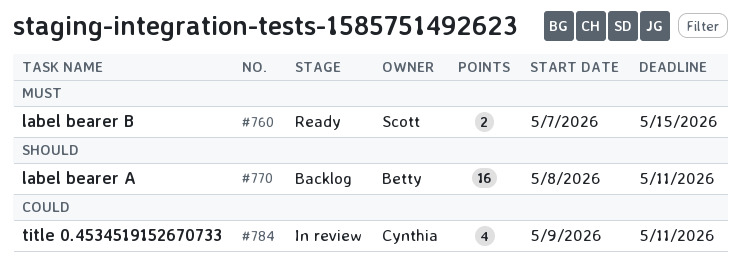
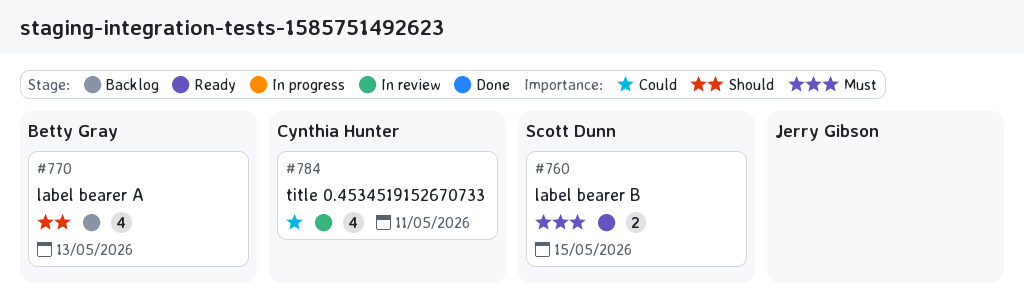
#770, estimate: 16 -> 4
#770, due: May 11 -> May 13

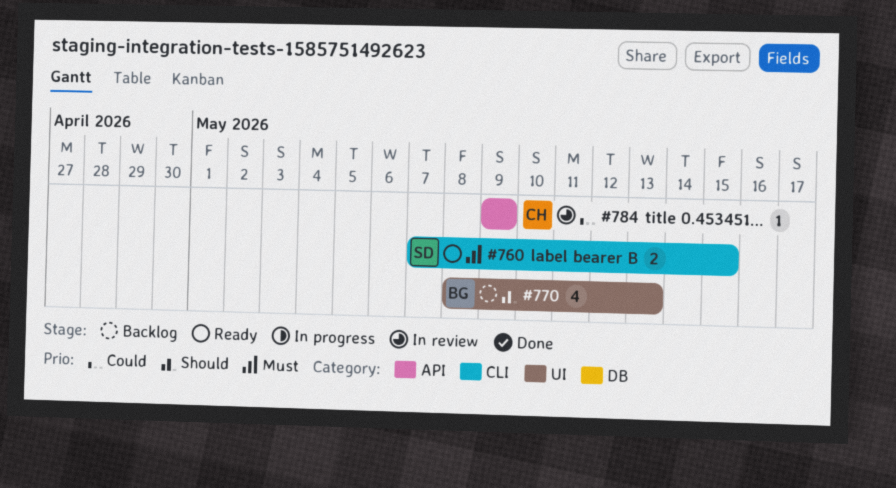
#784, estimate: 4 -> 1
#784, due: May 11 -> May 9

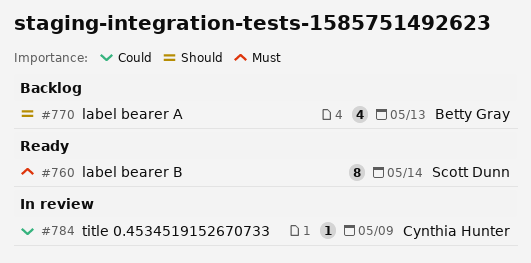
#760, estimate: 2 -> 8
#760, due: May 15 -> May 14

